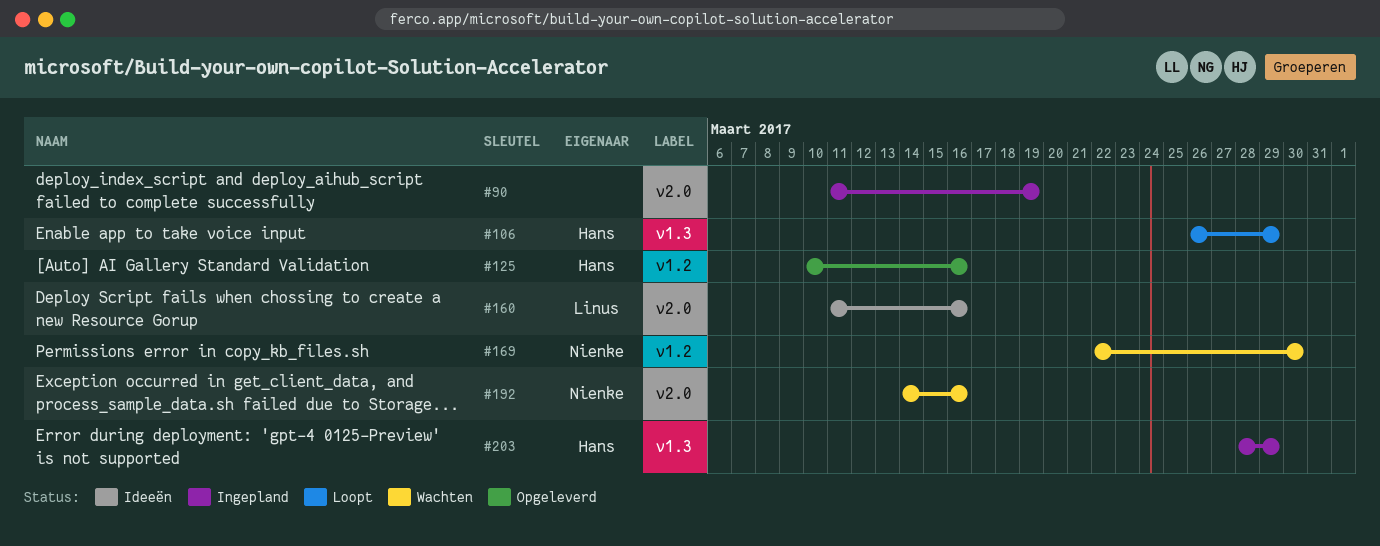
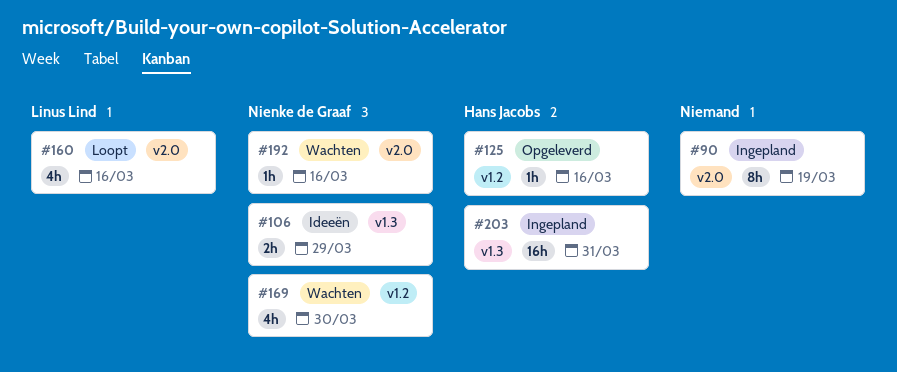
#106, status: Loopt -> Ideeën
#106, owner: Hans Jacobs -> Nienke de Graaf
#160, status: Ideeën -> Loopt
#203, due: Mar 29 -> Mar 31

